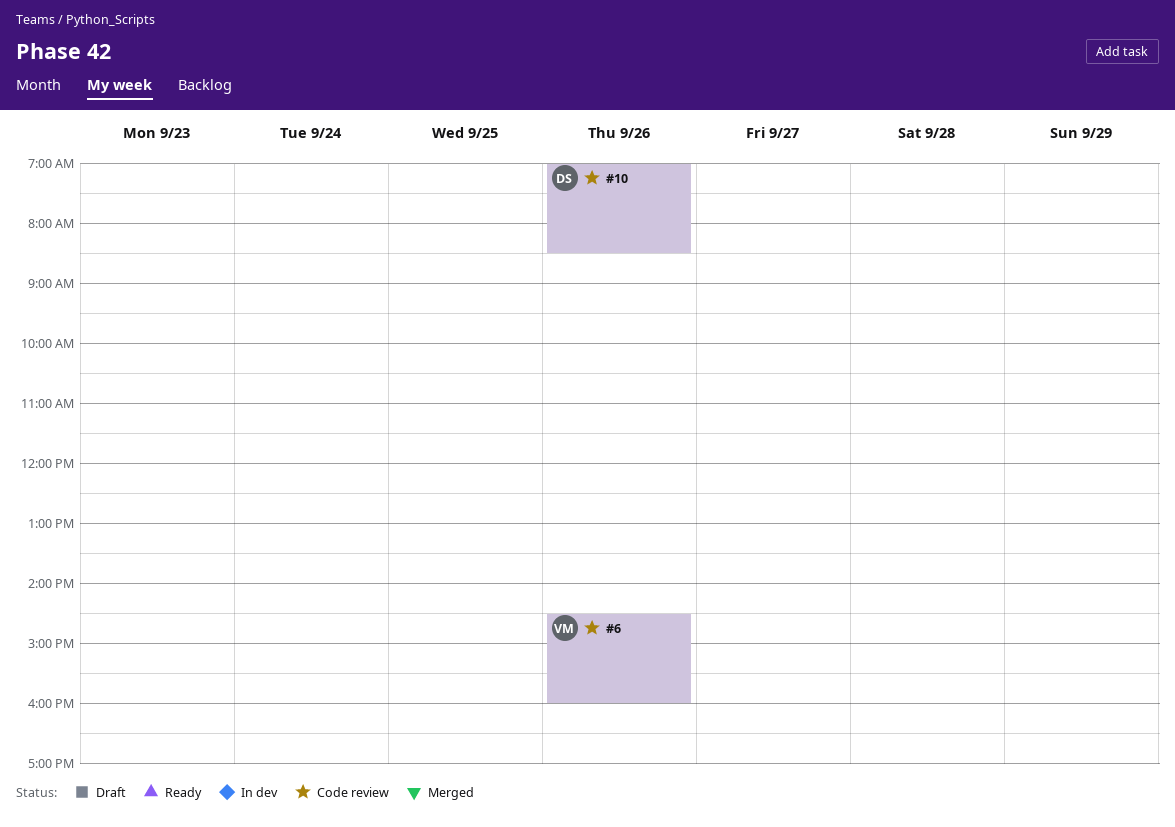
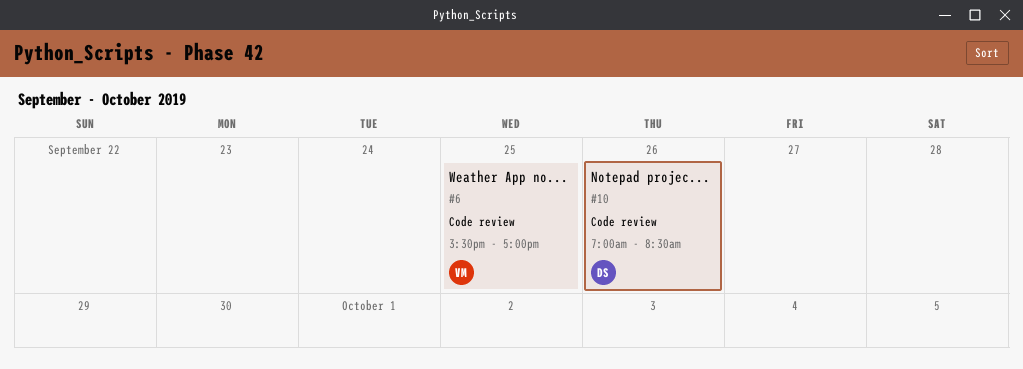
#6, day: Sep 26 -> Sep 25
#6, begins: 14:30 -> 15:30
#6, ends: 16:00 -> 17:00

